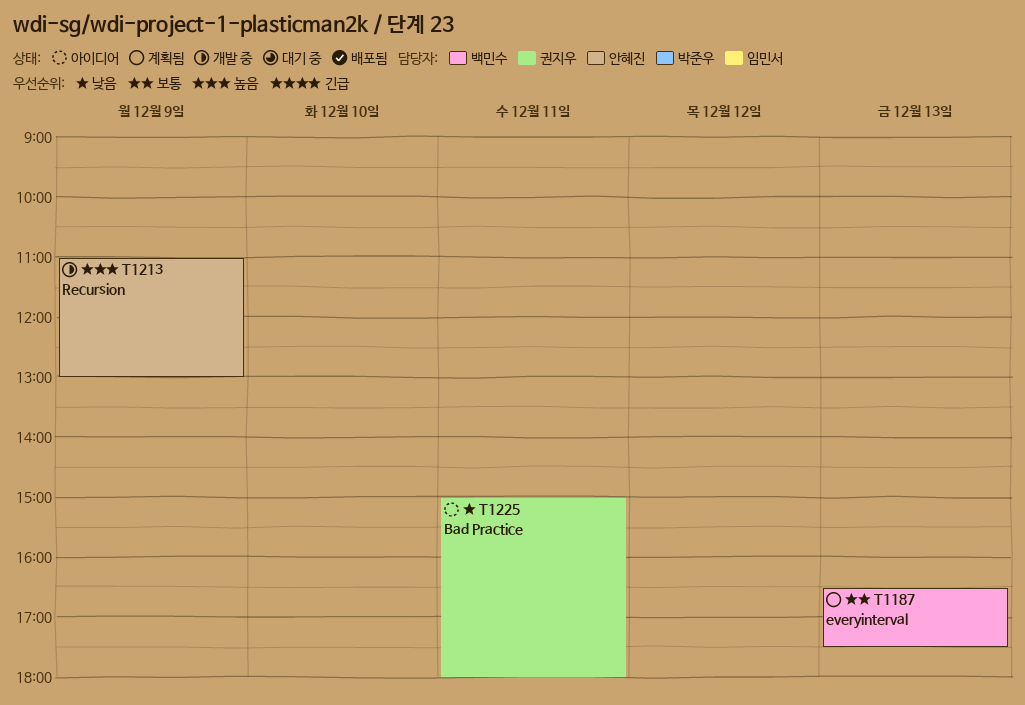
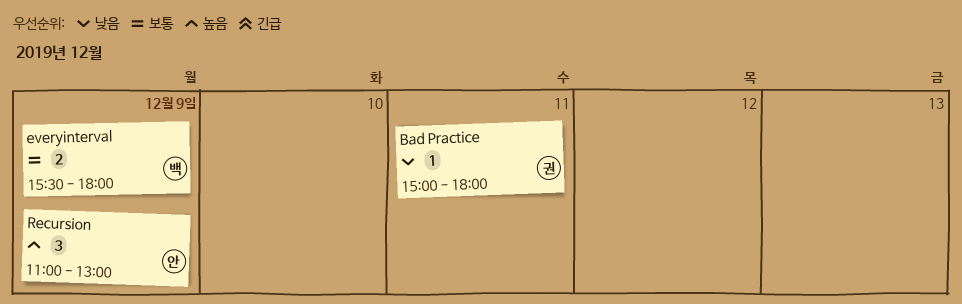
everyinterval, day: Dec 13 -> Dec 9
everyinterval, begins: 16:30 -> 15:30
everyinterval, ends: 17:30 -> 18:00

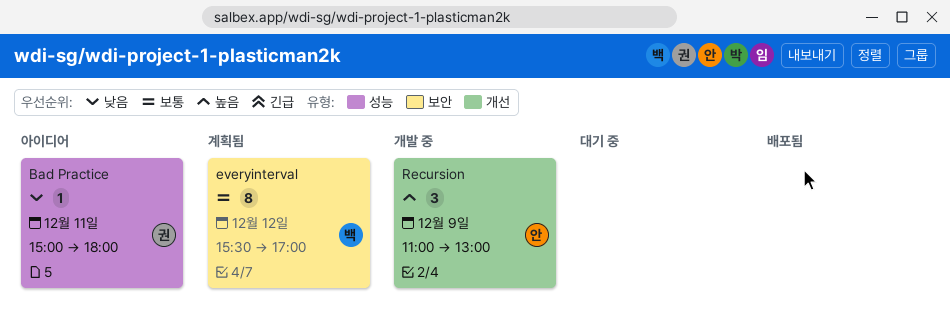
everyinterval, estimate: 2 -> 8
everyinterval, day: Dec 9 -> Dec 12
everyinterval, ends: 18:00 -> 17:00

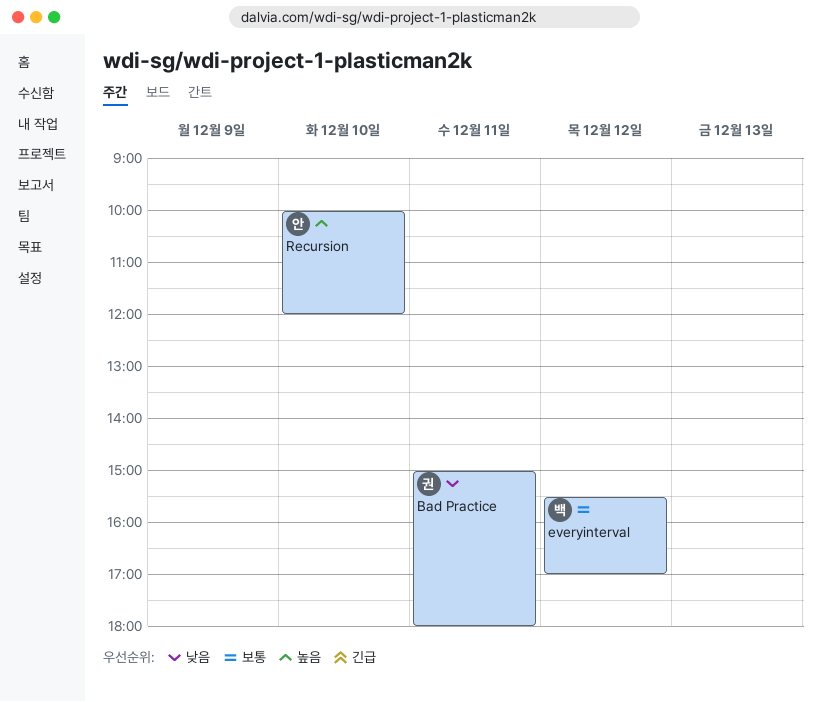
Recursion, day: Dec 9 -> Dec 10
Recursion, begins: 11:00 -> 10:00
Recursion, ends: 13:00 -> 12:00

